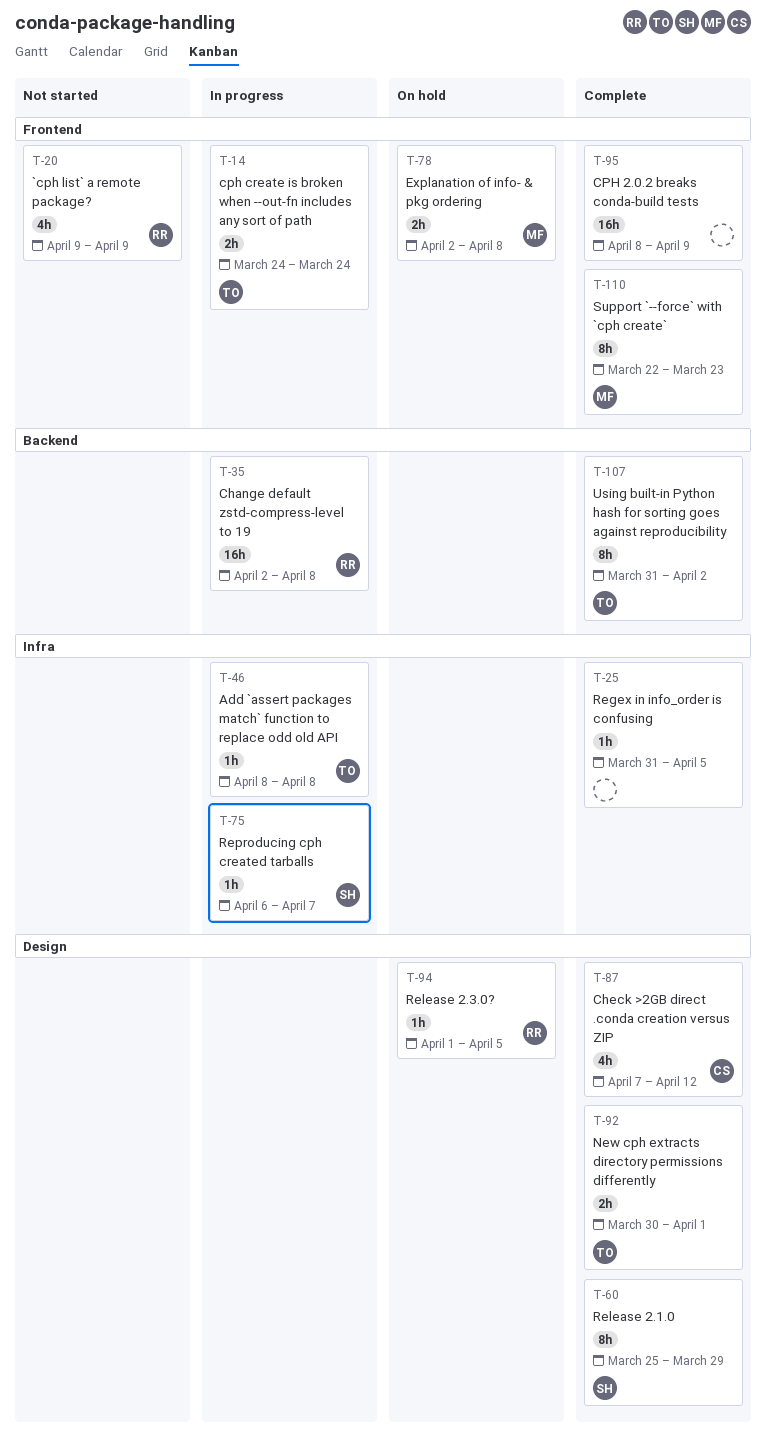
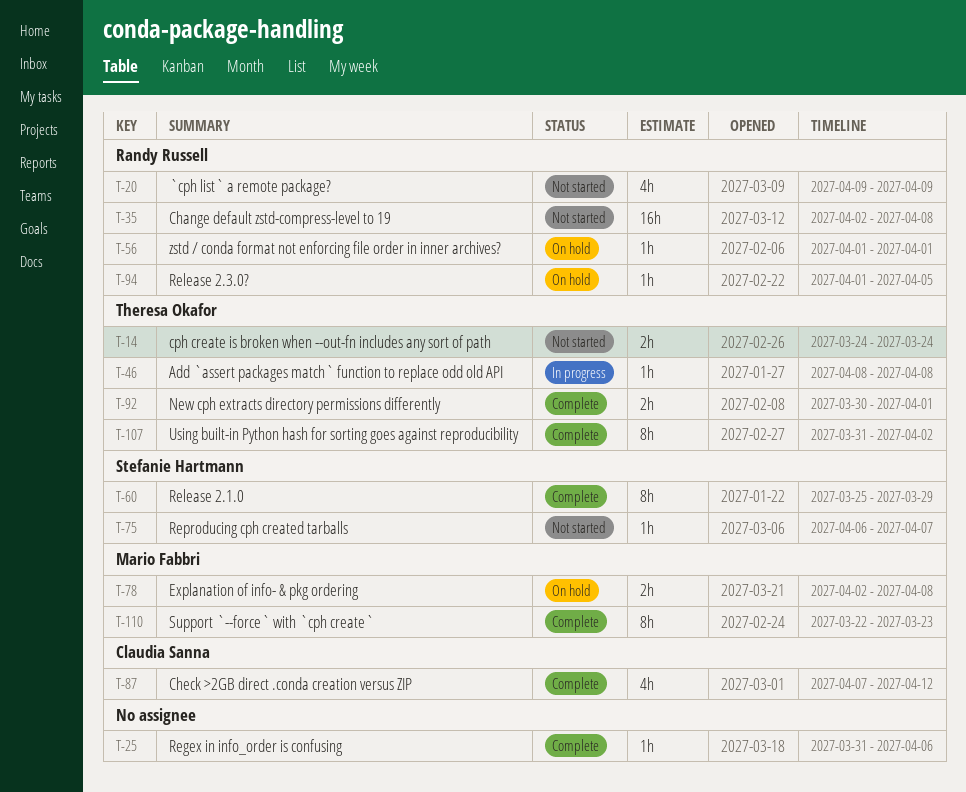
T-14, status: In progress -> Not started
T-25, due: Apr 5 -> Apr 6
T-35, status: In progress -> Not started
T-56: none -> present
T-75, status: In progress -> Not started
T-95: present -> none

